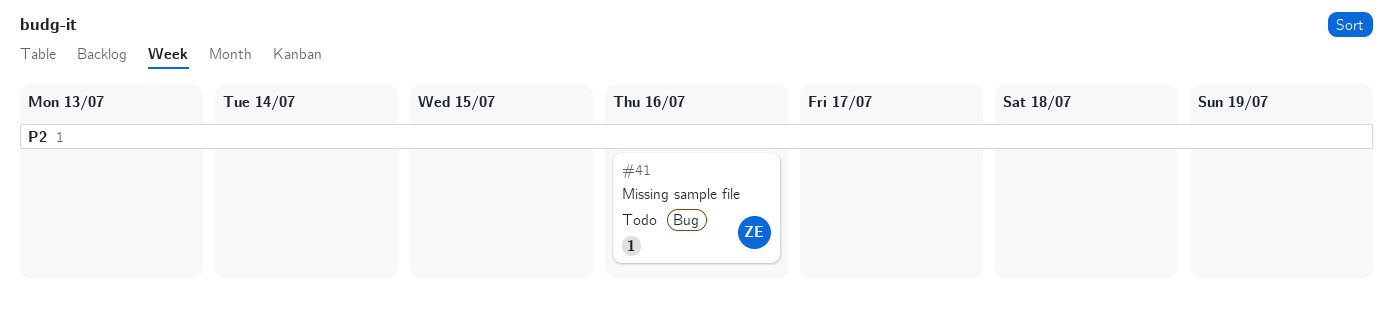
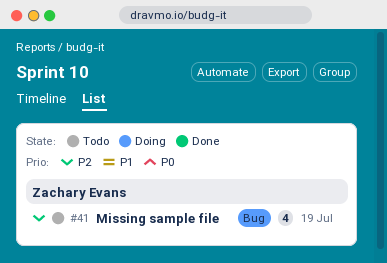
#41, estimate: 1 -> 4
#41, due: Jul 16 -> Jul 19

